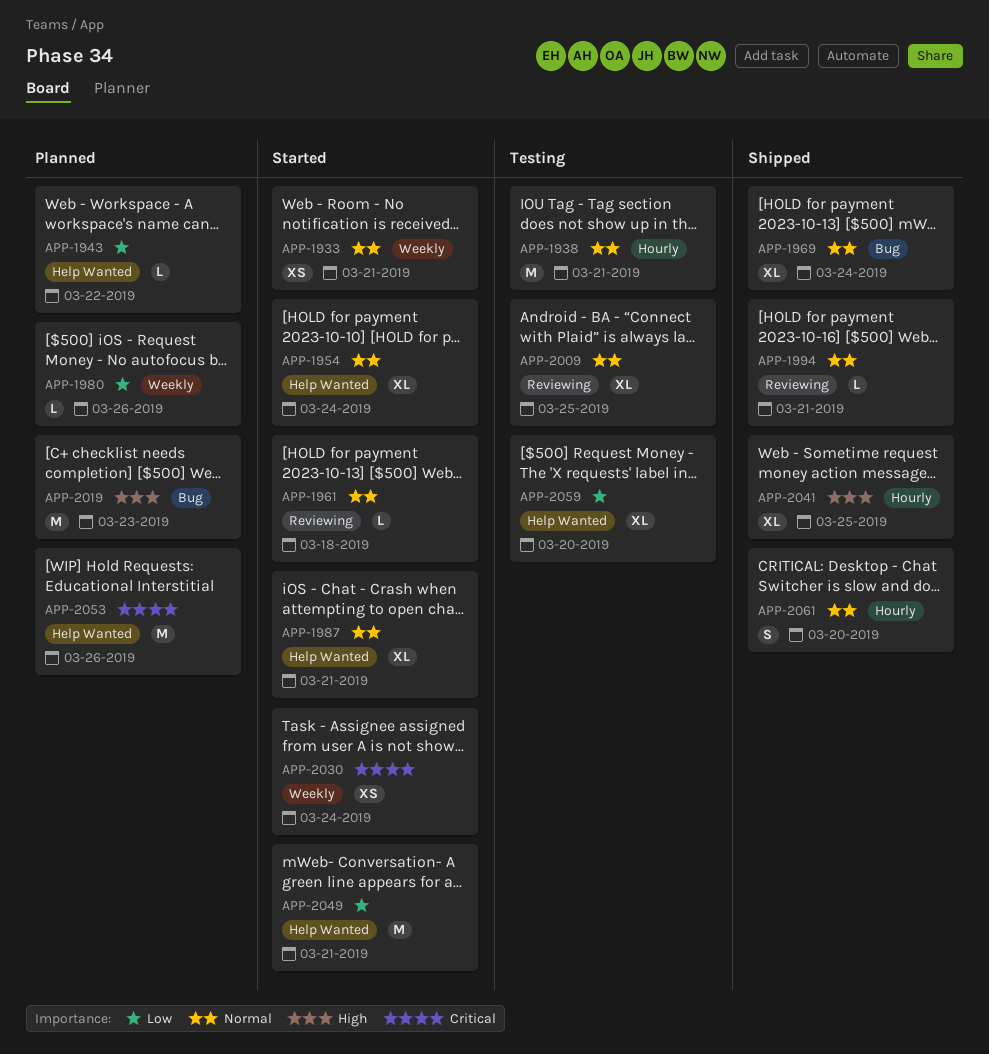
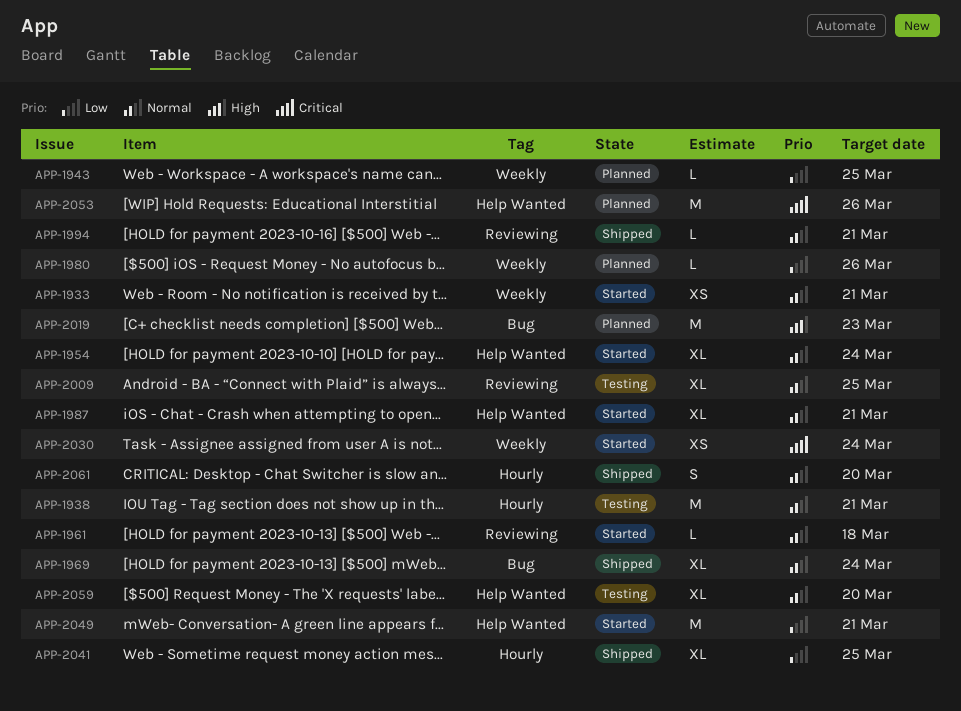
APP-1943, label: Help Wanted -> Weekly
APP-1943, due: Mar 22 -> Mar 25
APP-2041, priority: High -> Low
APP-2059, priority: Low -> Normal

